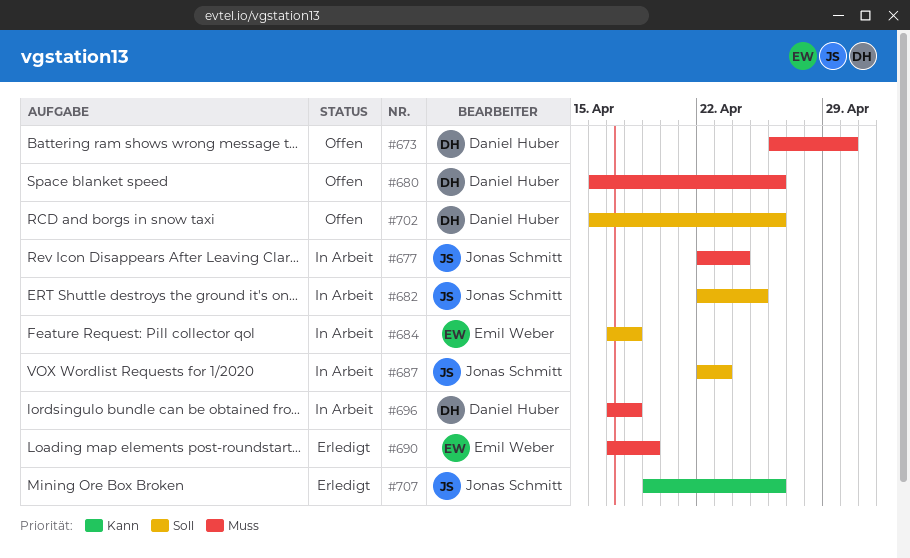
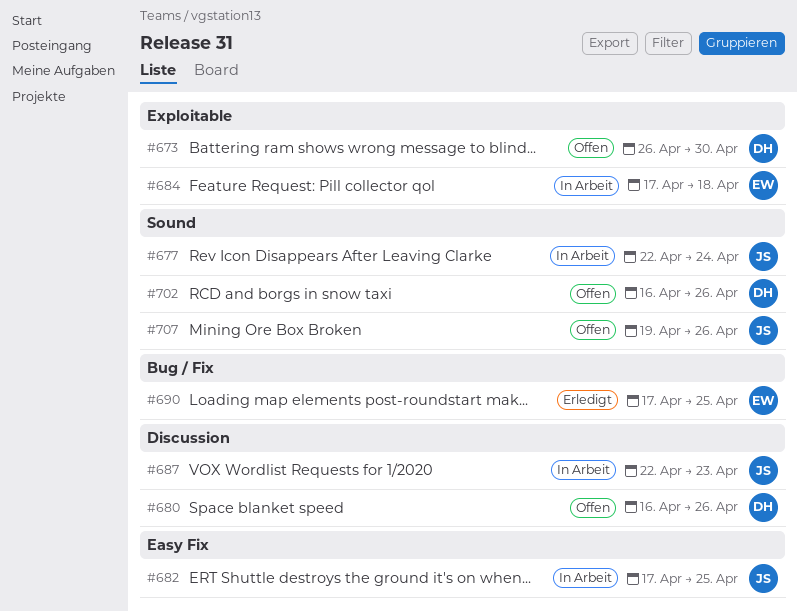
#682, start: Apr 22 -> Apr 17
#690, due: Apr 19 -> Apr 25
#696: present -> none
#707, status: Erledigt -> Offen

